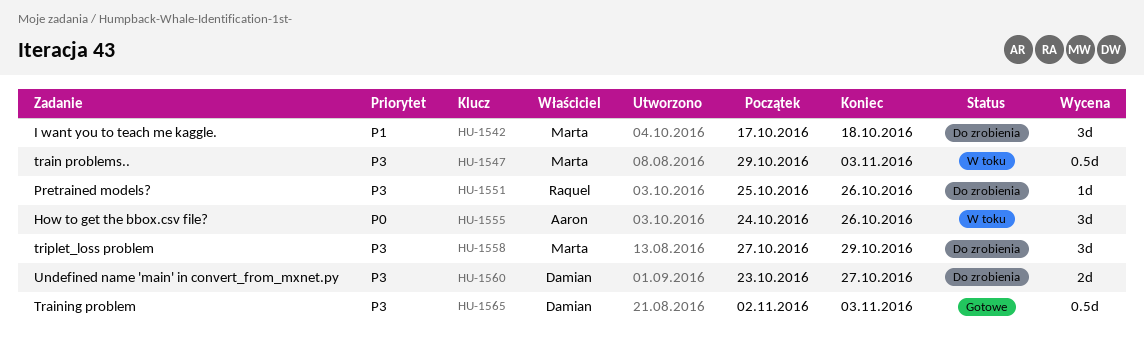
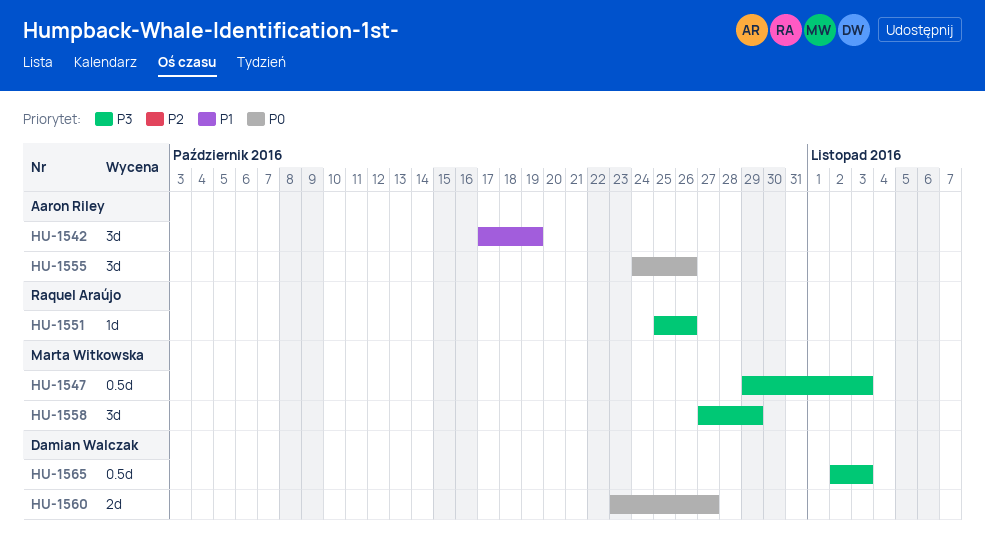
HU-1542, owner: Marta Witkowska -> Aaron Riley
HU-1542, due: Oct 18 -> Oct 19
HU-1560, priority: P3 -> P0

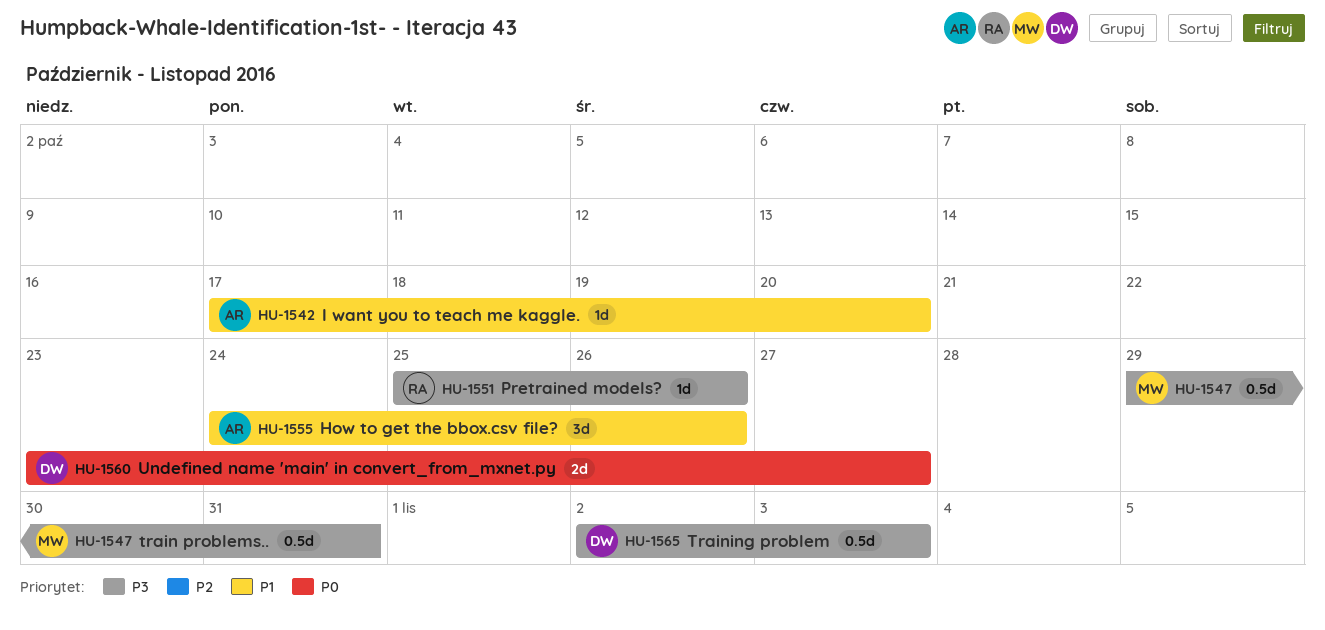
HU-1542, estimate: 3d -> 1d
HU-1542, due: Oct 19 -> Oct 20
HU-1547, due: Nov 3 -> Oct 31
HU-1555, priority: P0 -> P1
HU-1558: present -> none

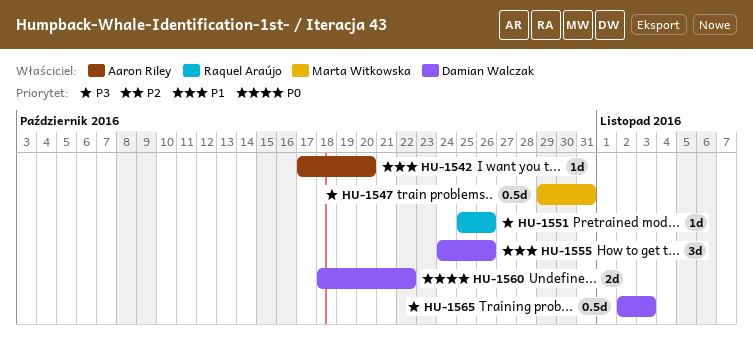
HU-1555, owner: Aaron Riley -> Damian Walczak
HU-1560, start: Oct 23 -> Oct 18
HU-1560, due: Oct 27 -> Oct 22

